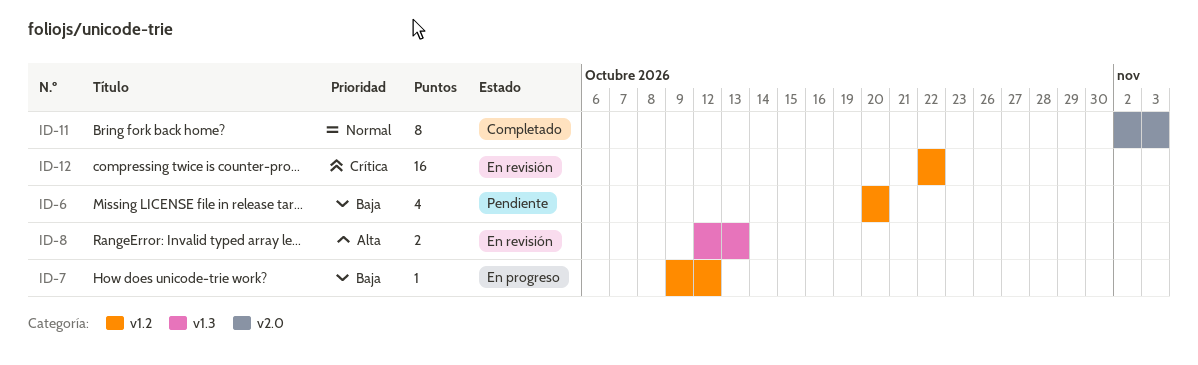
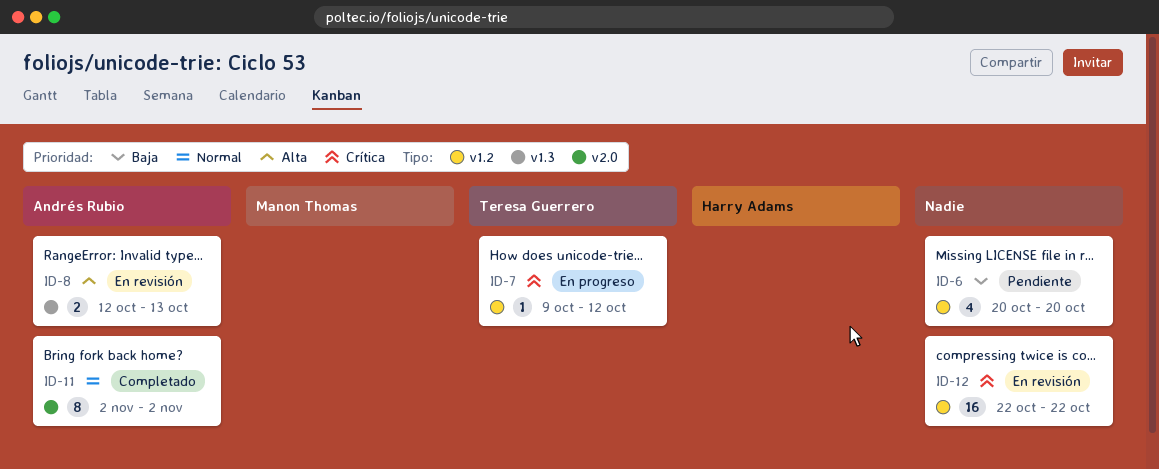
ID-7, priority: Baja -> Crítica
ID-11, due: Nov 3 -> Nov 2

